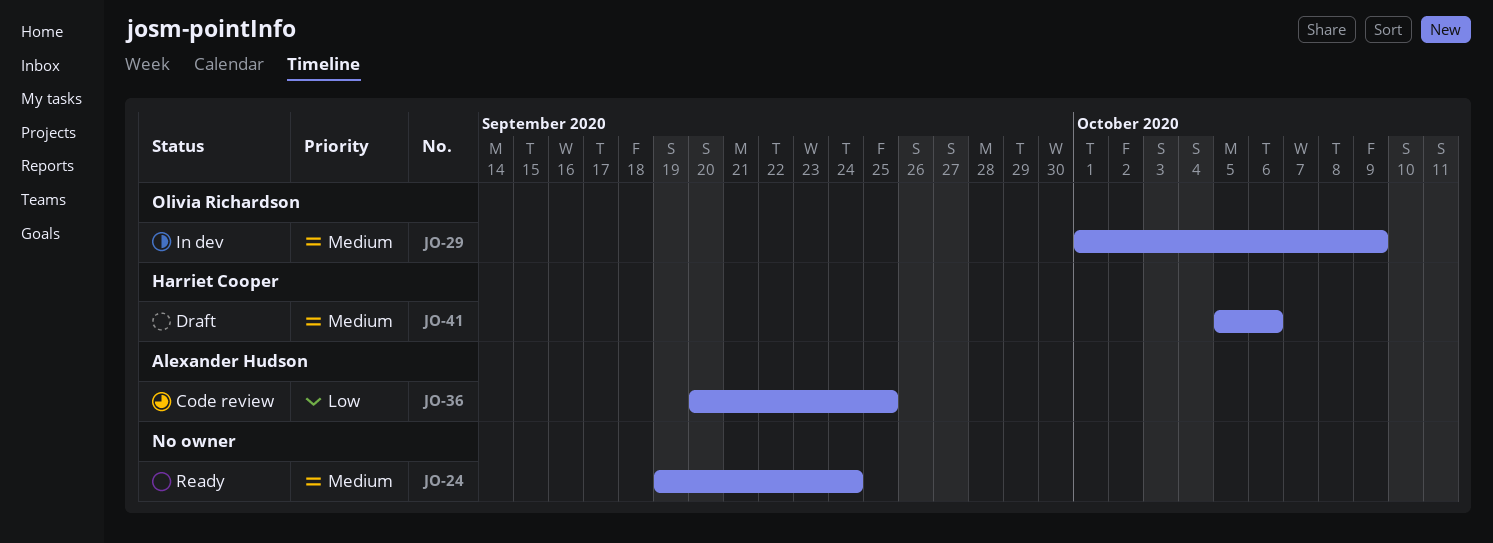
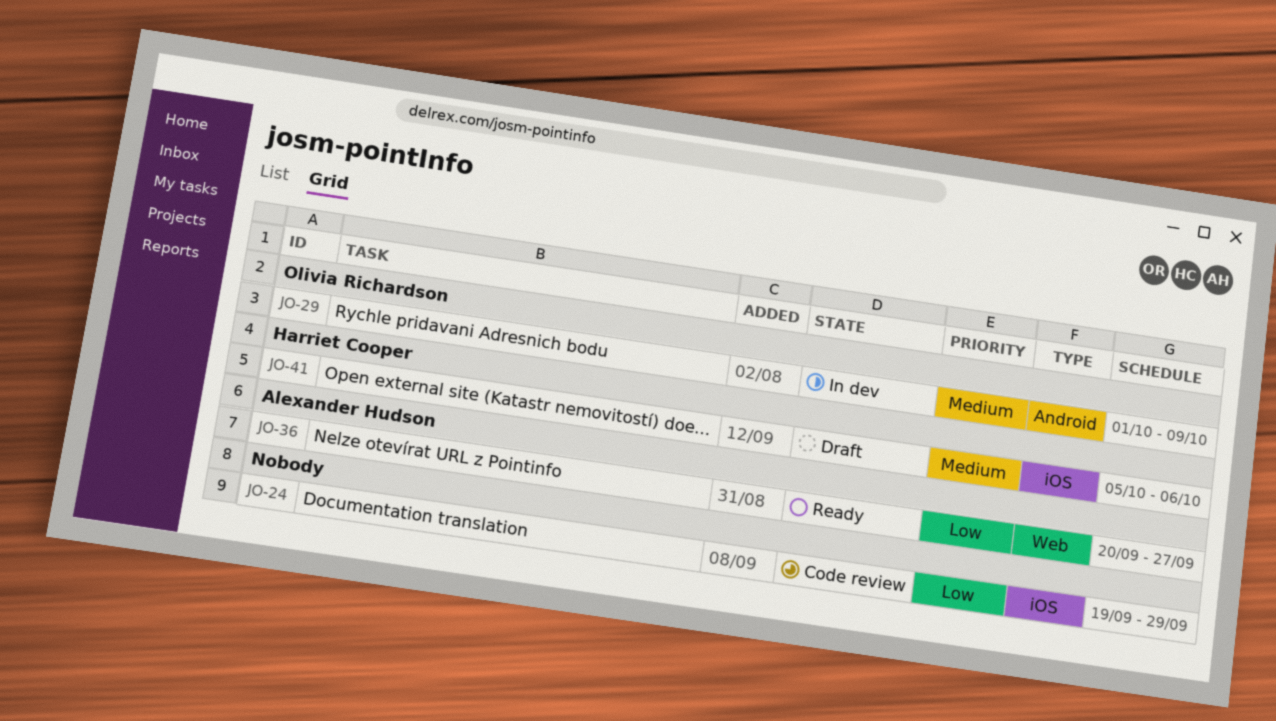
JO-24, status: Ready -> Code review
JO-24, priority: Medium -> Low
JO-24, due: Sep 24 -> Sep 29
JO-36, status: Code review -> Ready
JO-36, due: Sep 25 -> Sep 27

